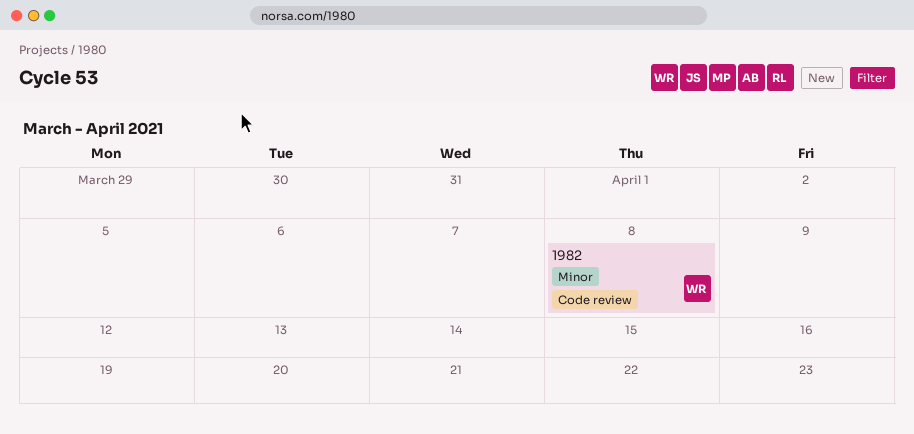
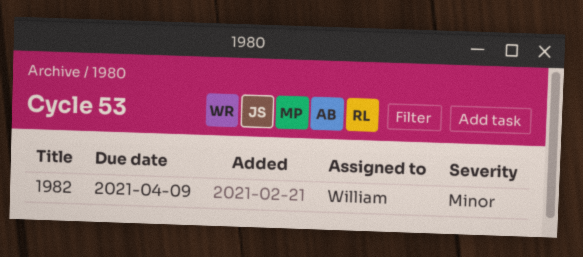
1982, due: Apr 8 -> Apr 9

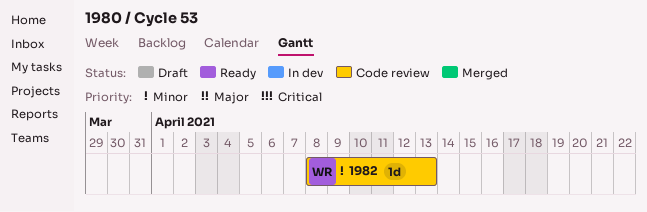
1982, due: Apr 9 -> Apr 13

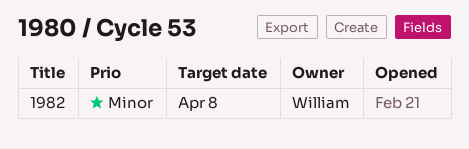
1982, due: Apr 13 -> Apr 8

